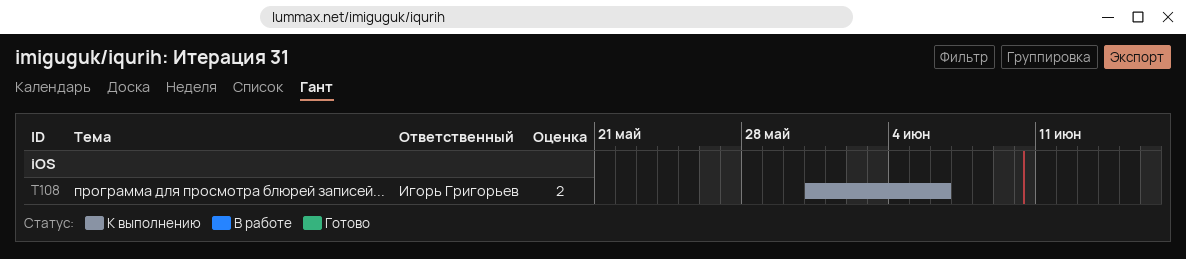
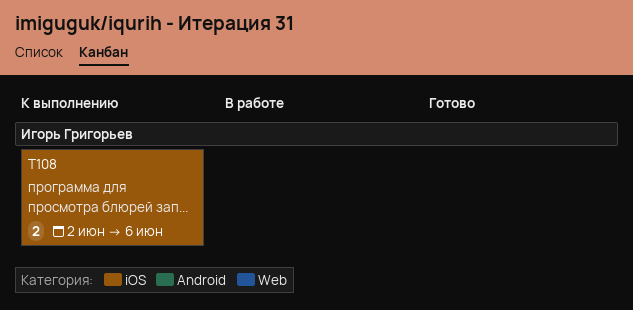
T108, start: May 31 -> Jun 2

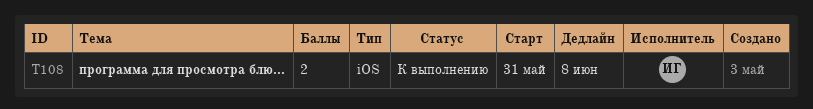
T108, start: Jun 2 -> May 31
T108, due: Jun 6 -> Jun 8

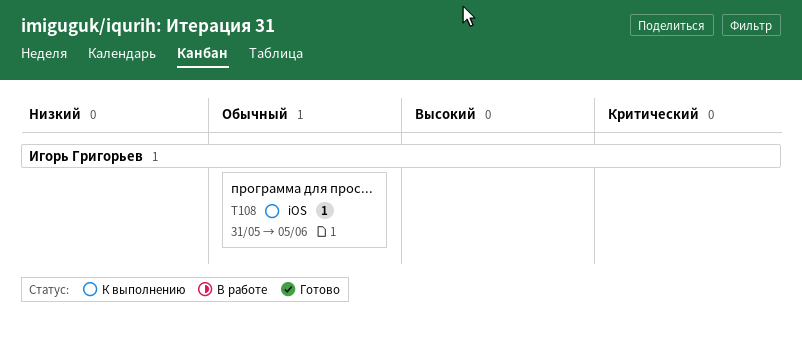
T108, estimate: 2 -> 1
T108, due: Jun 8 -> Jun 5

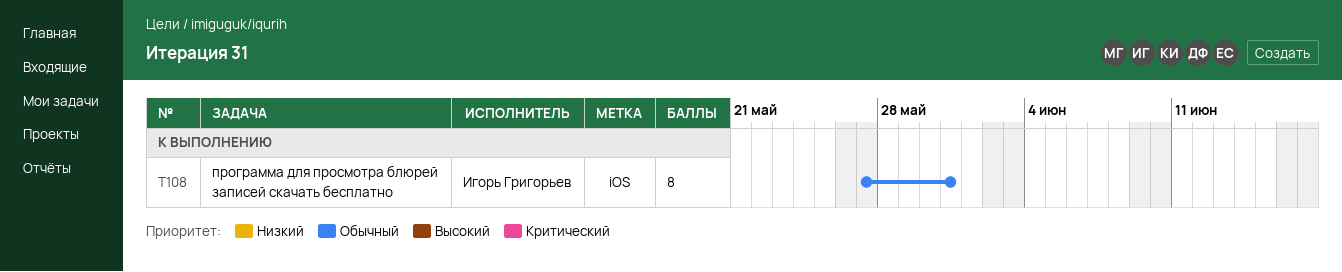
T108, estimate: 1 -> 8
T108, start: May 31 -> May 27
T108, due: Jun 5 -> May 31

